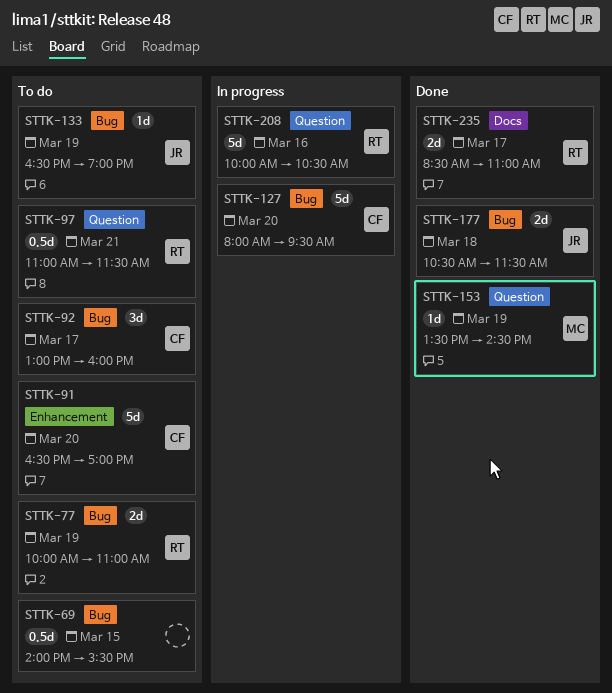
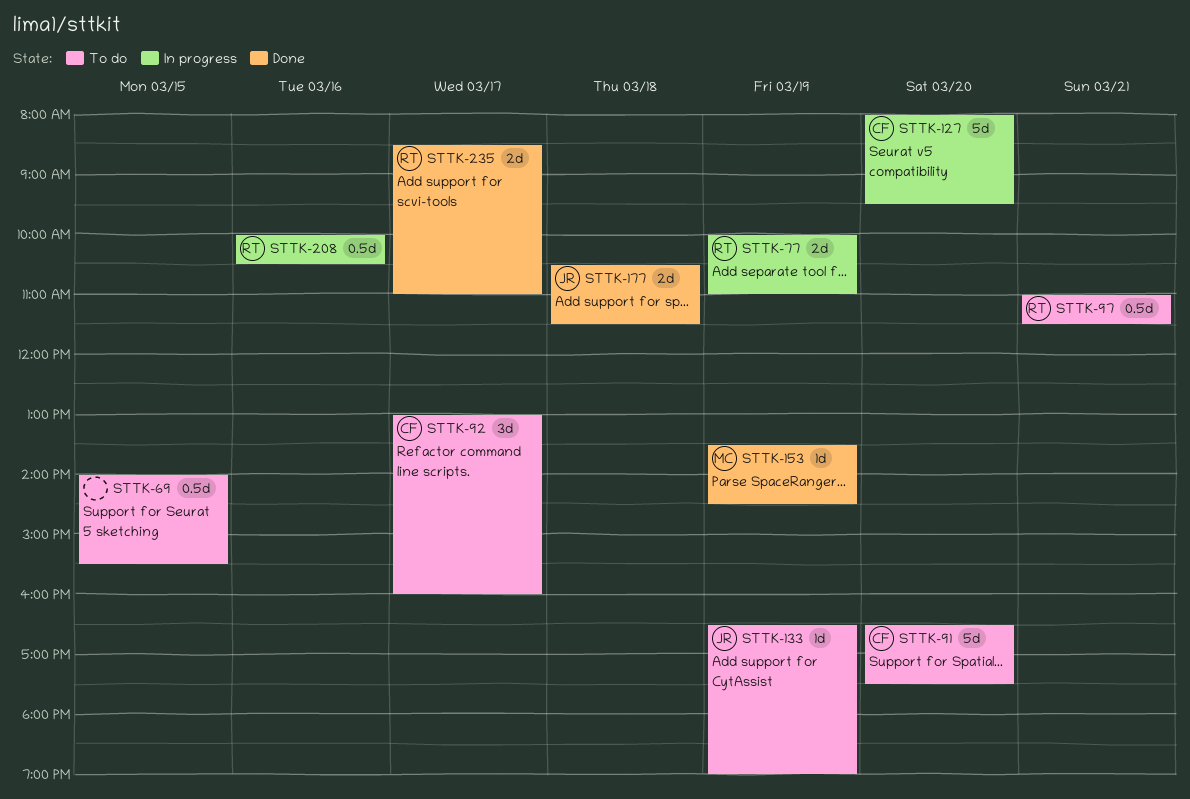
STTK-77, status: To do -> In progress
STTK-91, ends: 17:00 -> 17:30
STTK-208, estimate: 5d -> 0.5d

